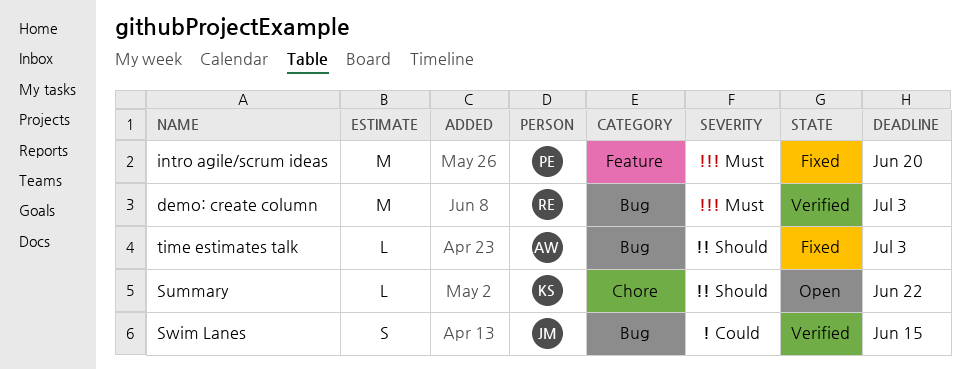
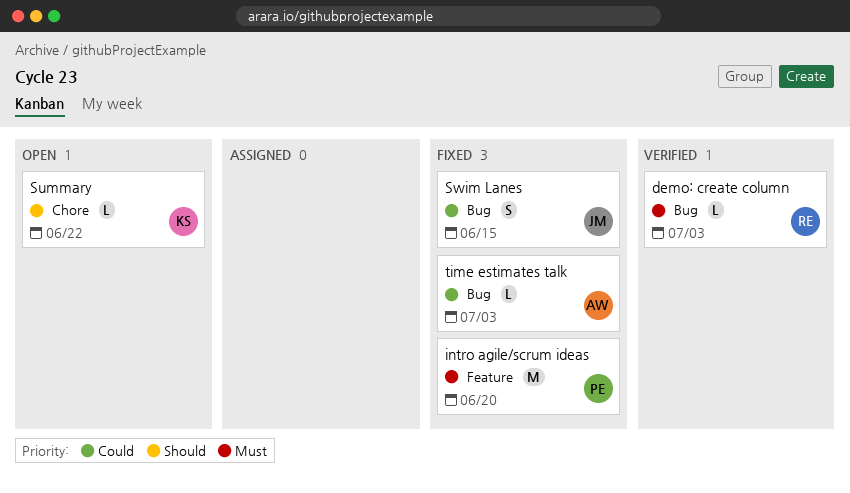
demo: create column, estimate: M -> L
Swim Lanes, status: Verified -> Fixed
time estimates talk, priority: Should -> Could

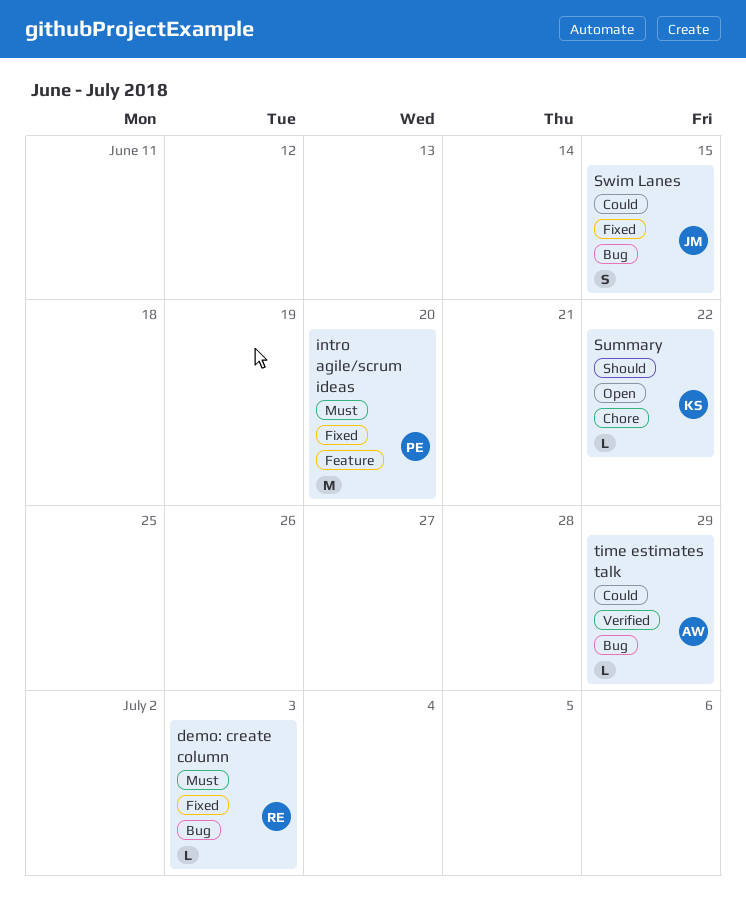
demo: create column, status: Verified -> Fixed
time estimates talk, status: Fixed -> Verified
time estimates talk, due: Jul 3 -> Jun 29

